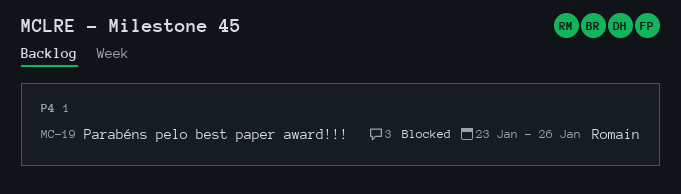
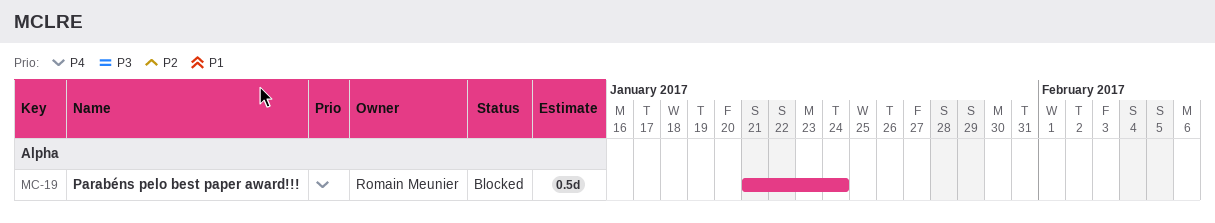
MC-19, start: Jan 23 -> Jan 21
MC-19, due: Jan 26 -> Jan 24

